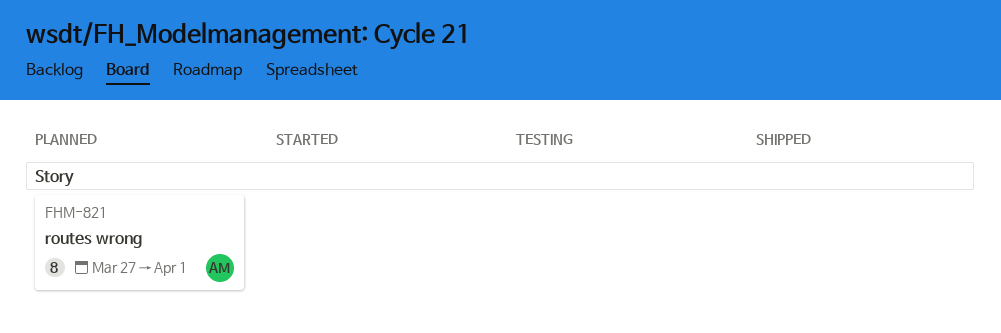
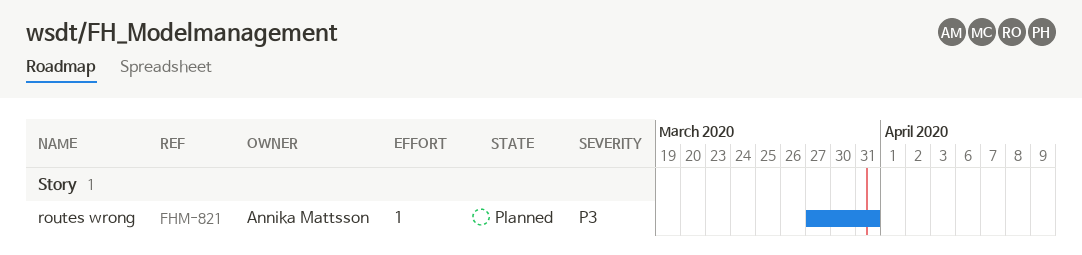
FHM-821, estimate: 8 -> 1
FHM-821, due: Apr 1 -> Mar 31

